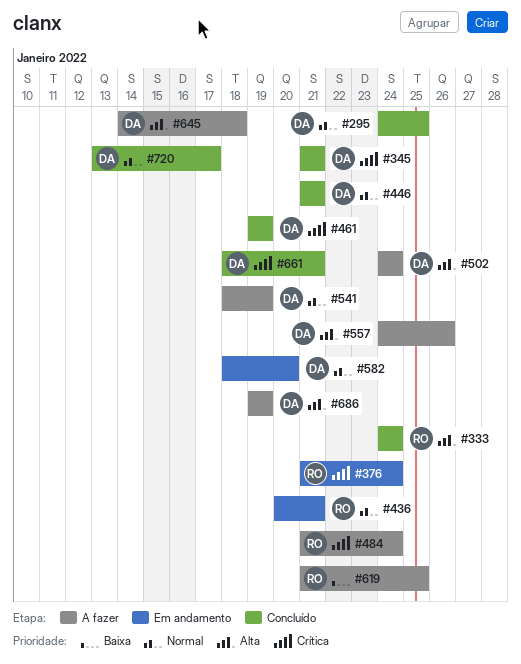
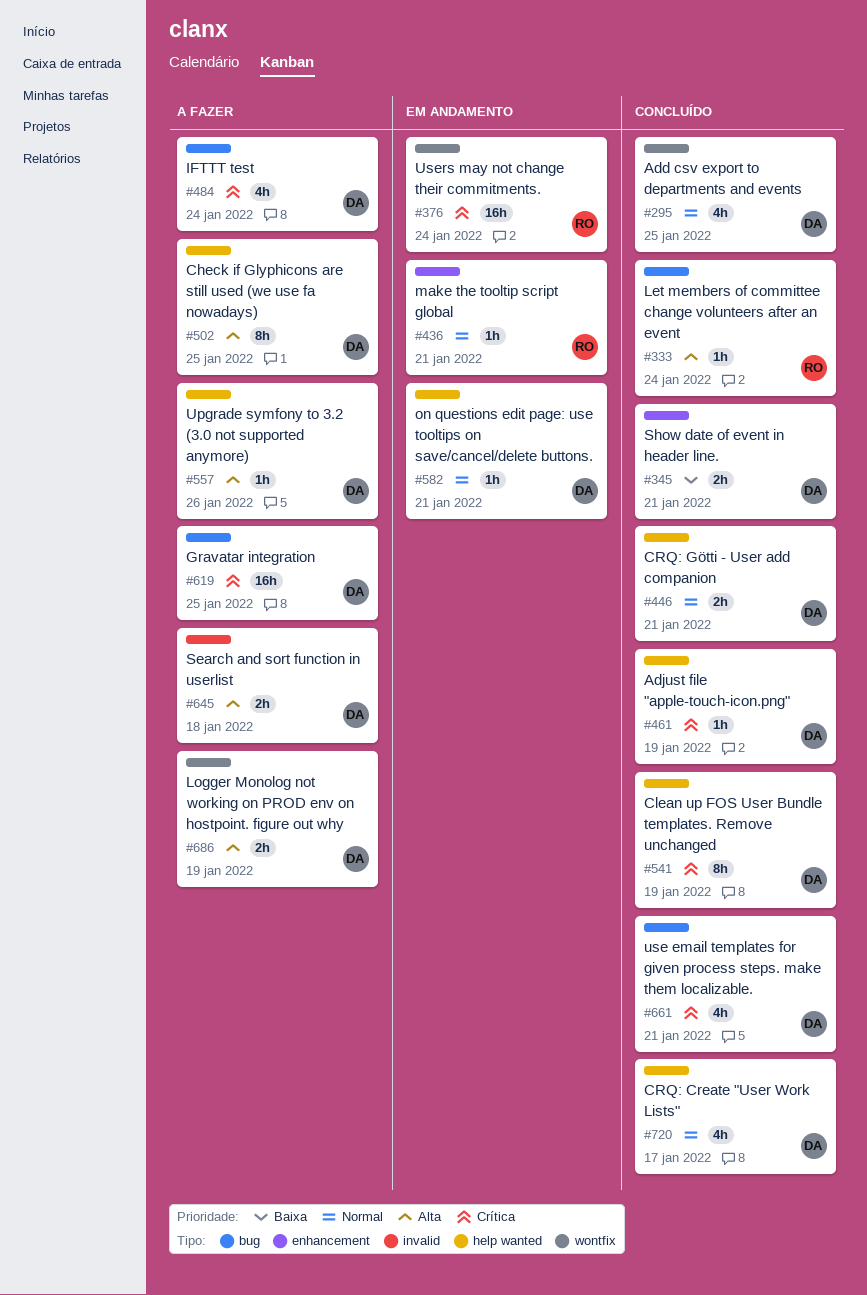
#345, priority: Crítica -> Baixa
#484, owner: RO -> DA
#502, due: Jan 24 -> Jan 25
#541, status: A fazer -> Concluído
#541, priority: Normal -> Crítica
#582, due: Jan 20 -> Jan 21
#619, owner: RO -> DA
#619, priority: Baixa -> Crítica

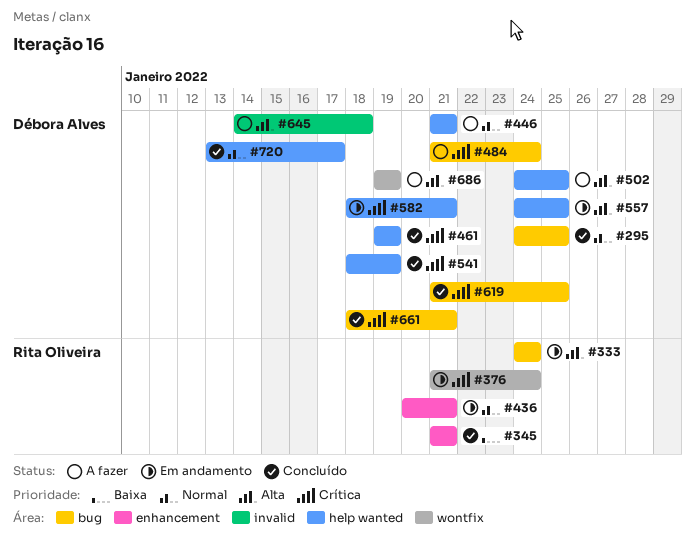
#295, label: wontfix -> bug
#333, status: Concluído -> Em andamento
#345, owner: Débora Alves -> Rita Oliveira
#446, status: Concluído -> A fazer
#557, status: A fazer -> Em andamento
#557, due: Jan 26 -> Jan 25
#582, priority: Normal -> Crítica
#619, status: A fazer -> Concluído

